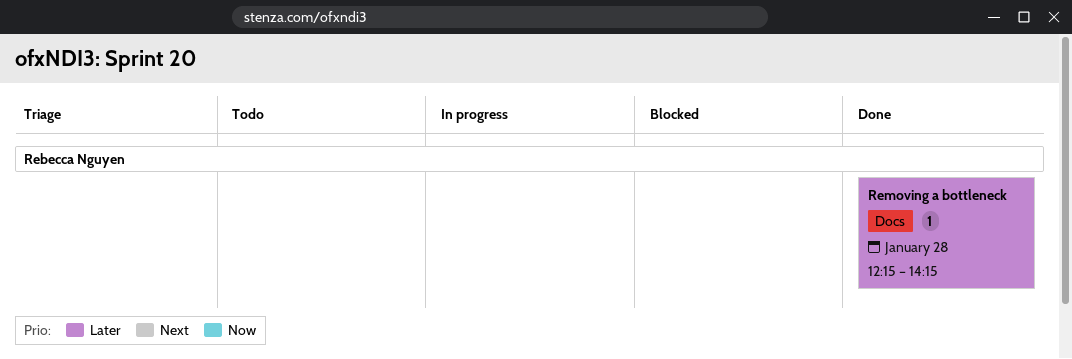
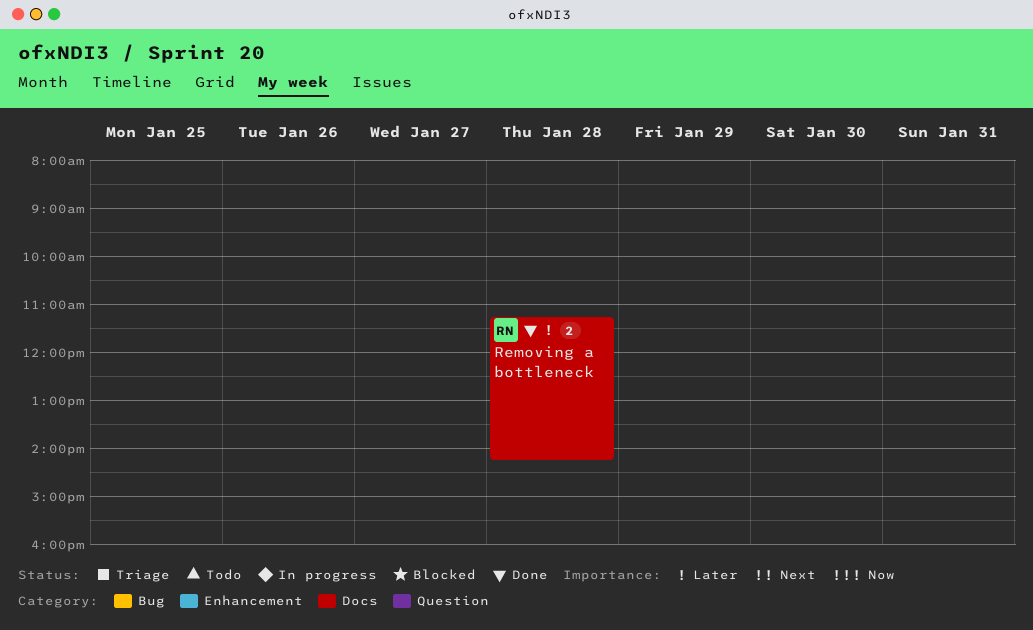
Removing a bottleneck, estimate: 1 -> 2
Removing a bottleneck, begins: 12:15 -> 11:15

